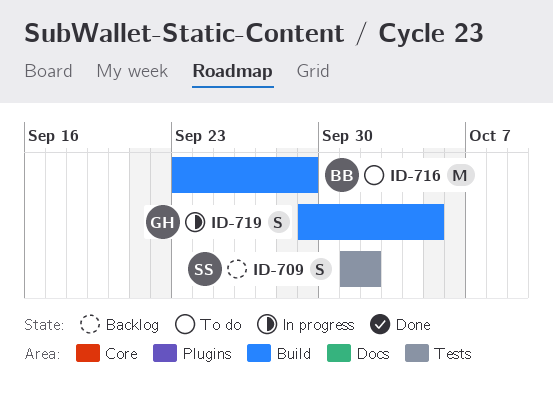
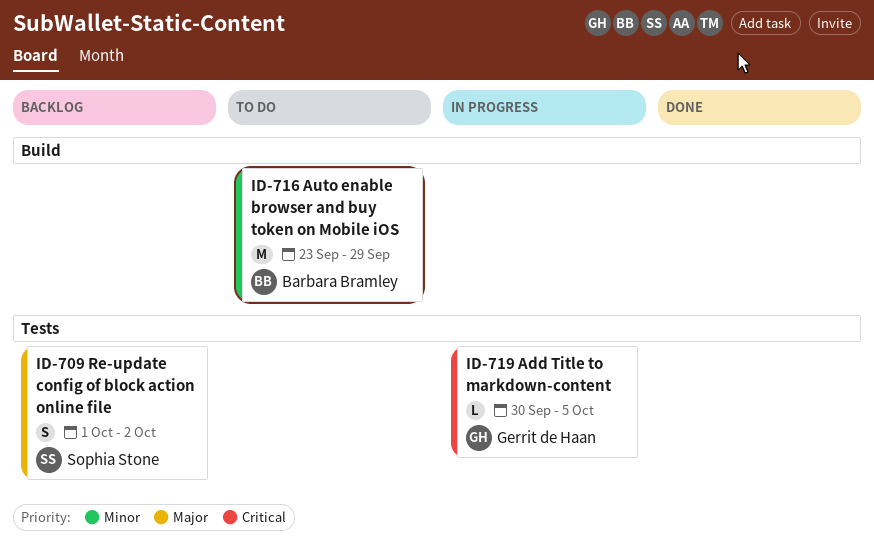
ID-719, label: Build -> Tests
ID-719, estimate: S -> L
ID-719, start: Sep 29 -> Sep 30

